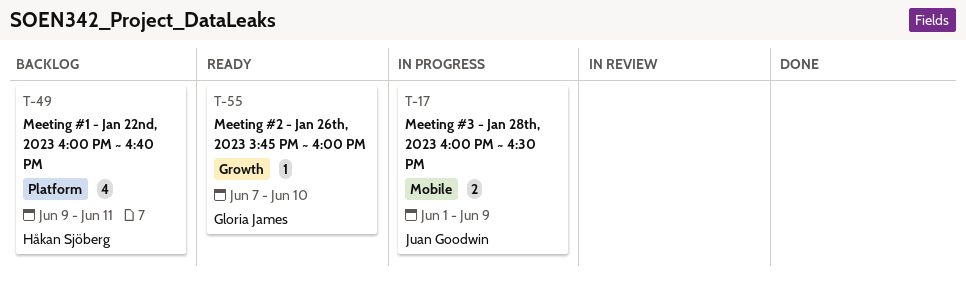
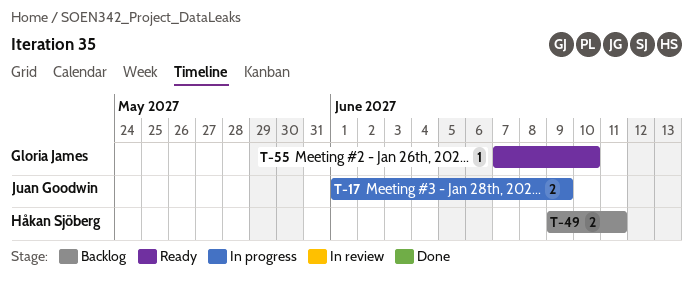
T-49, estimate: 4 -> 2

